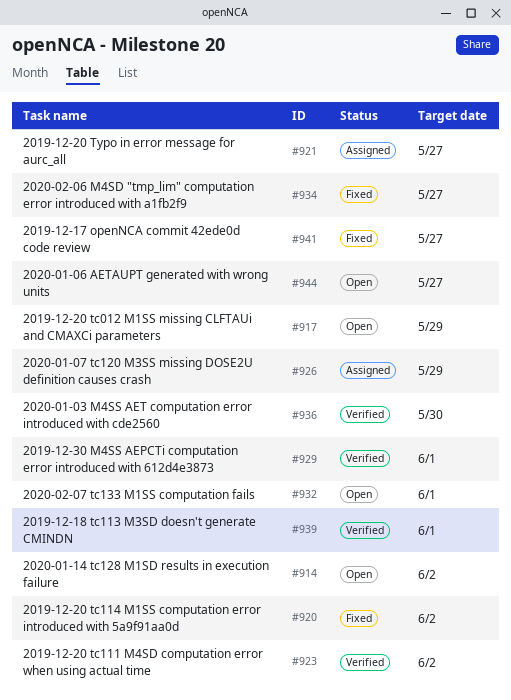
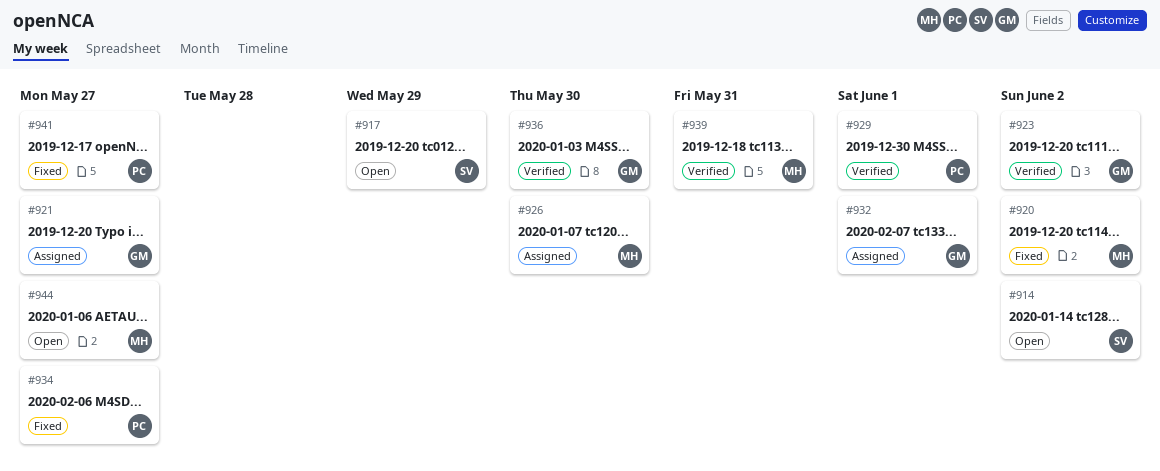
#926, due: May 29 -> May 30
#932, status: Open -> Assigned
#939, due: Jun 1 -> May 31

